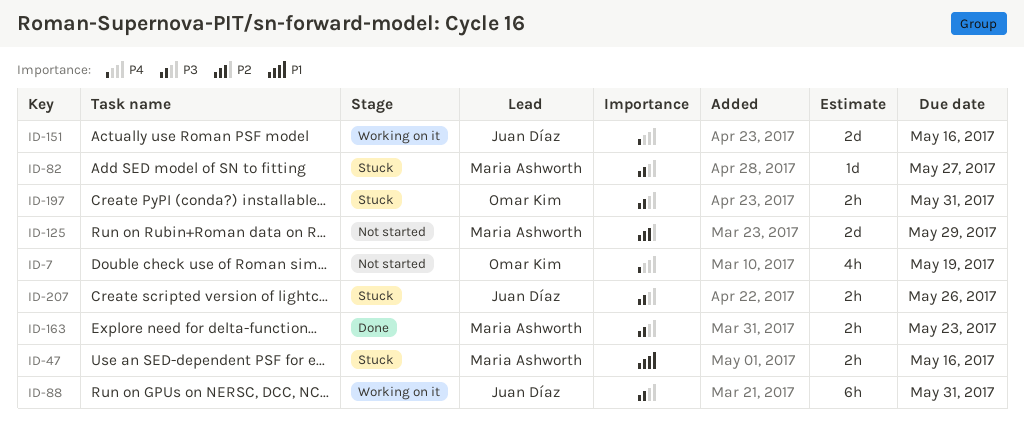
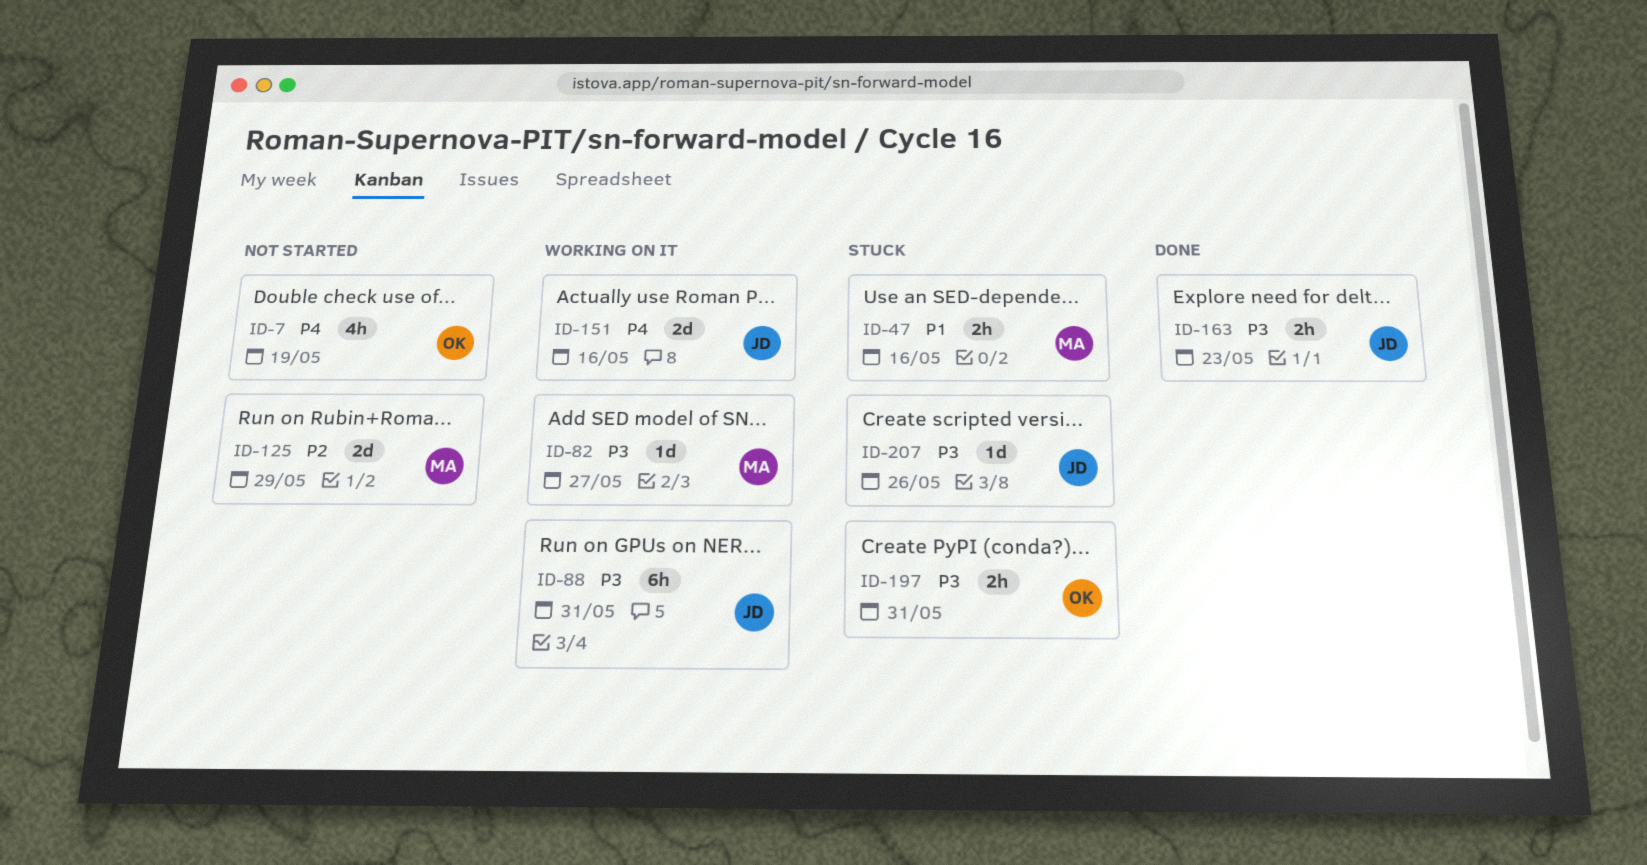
ID-82, status: Stuck -> Working on it
ID-163, owner: Maria Ashworth -> Juan Díaz
ID-207, estimate: 2h -> 1d

